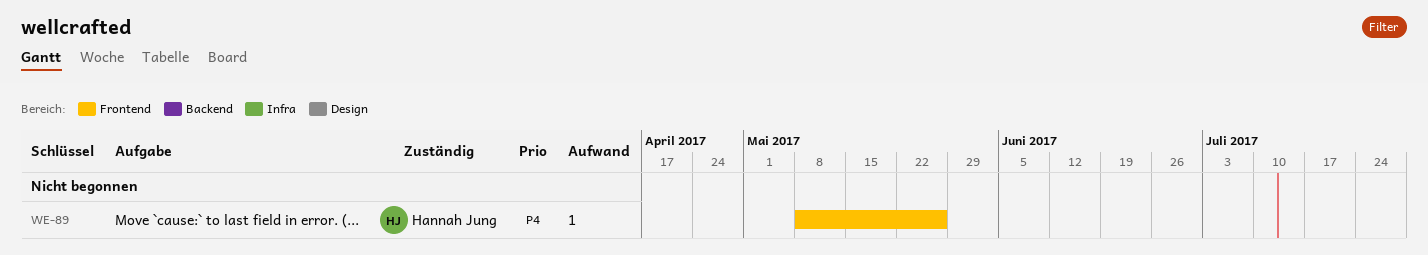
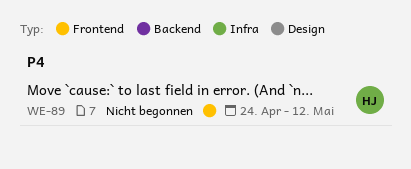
WE-89, start: May 8 -> Apr 24
WE-89, due: May 26 -> May 12

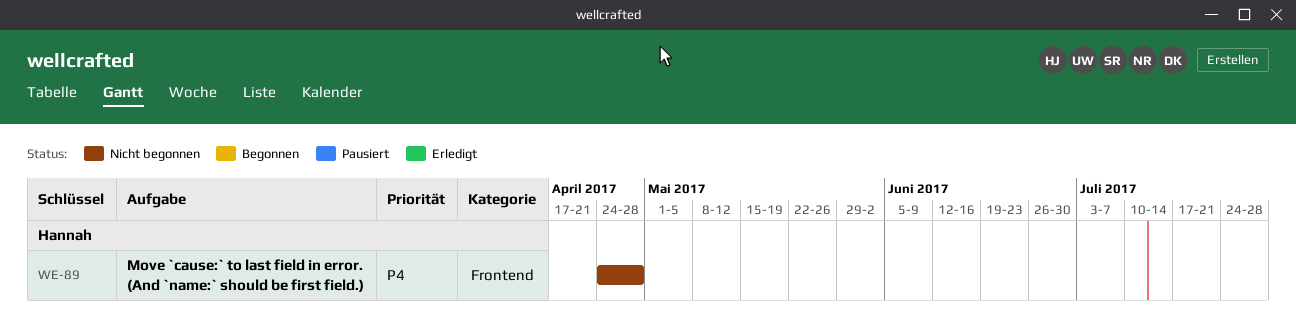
WE-89, due: May 12 -> Apr 28

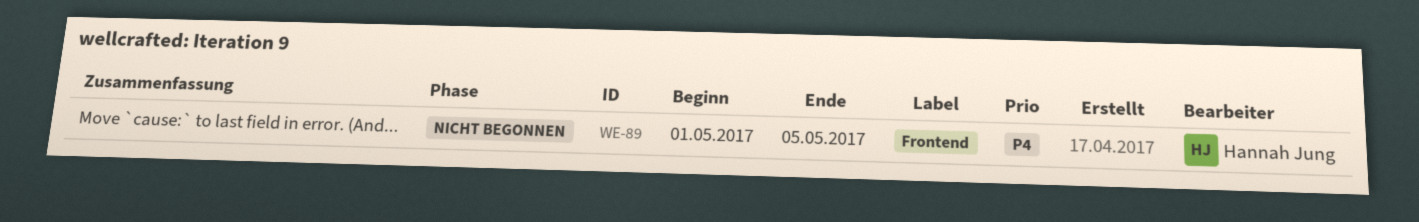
WE-89, start: Apr 24 -> May 1
WE-89, due: Apr 28 -> May 5

